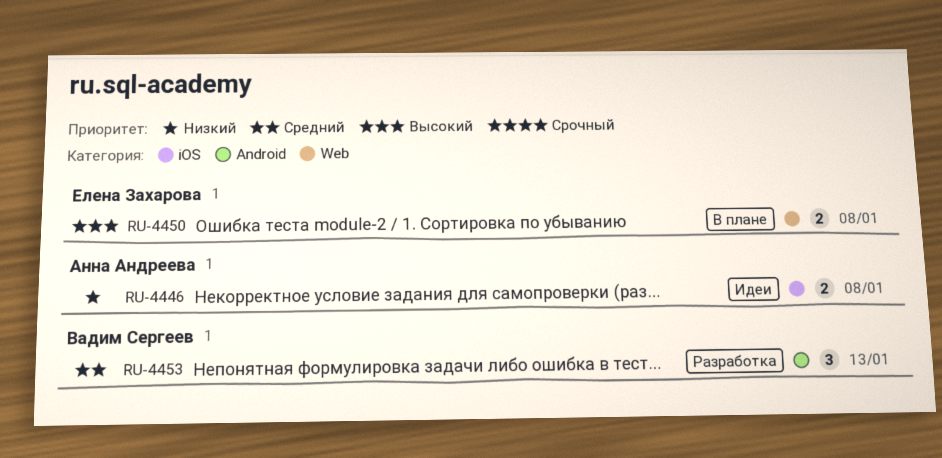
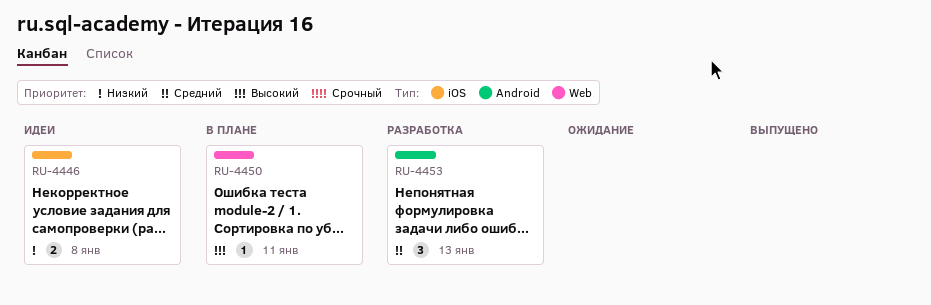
RU-4450, estimate: 2 -> 1
RU-4450, due: Jan 8 -> Jan 11

